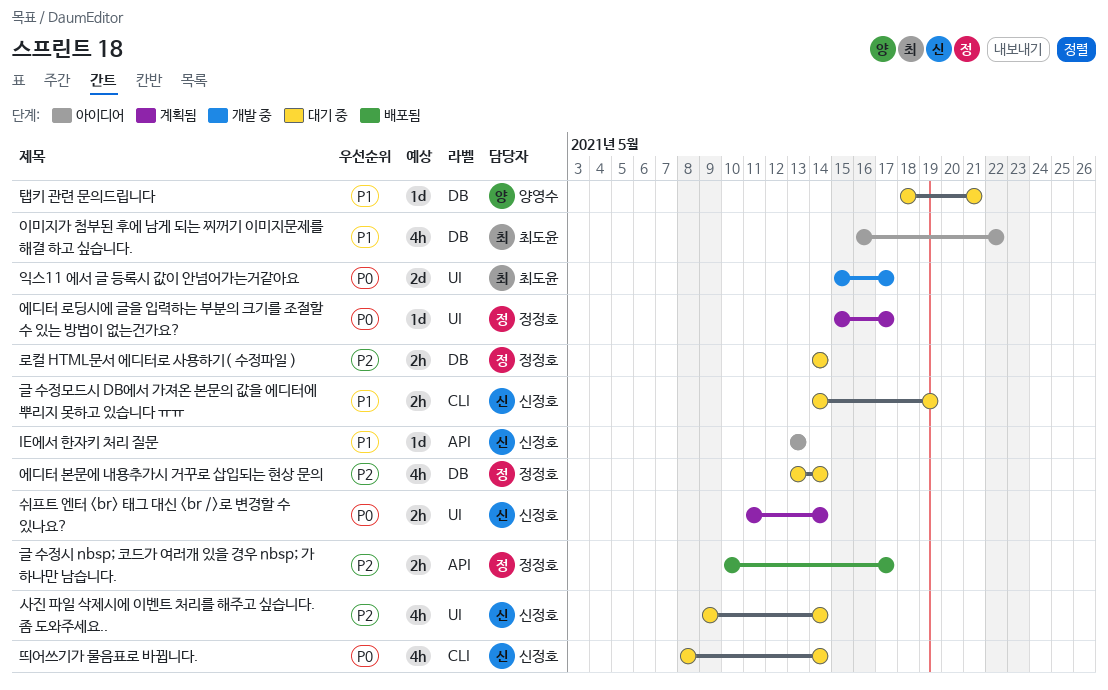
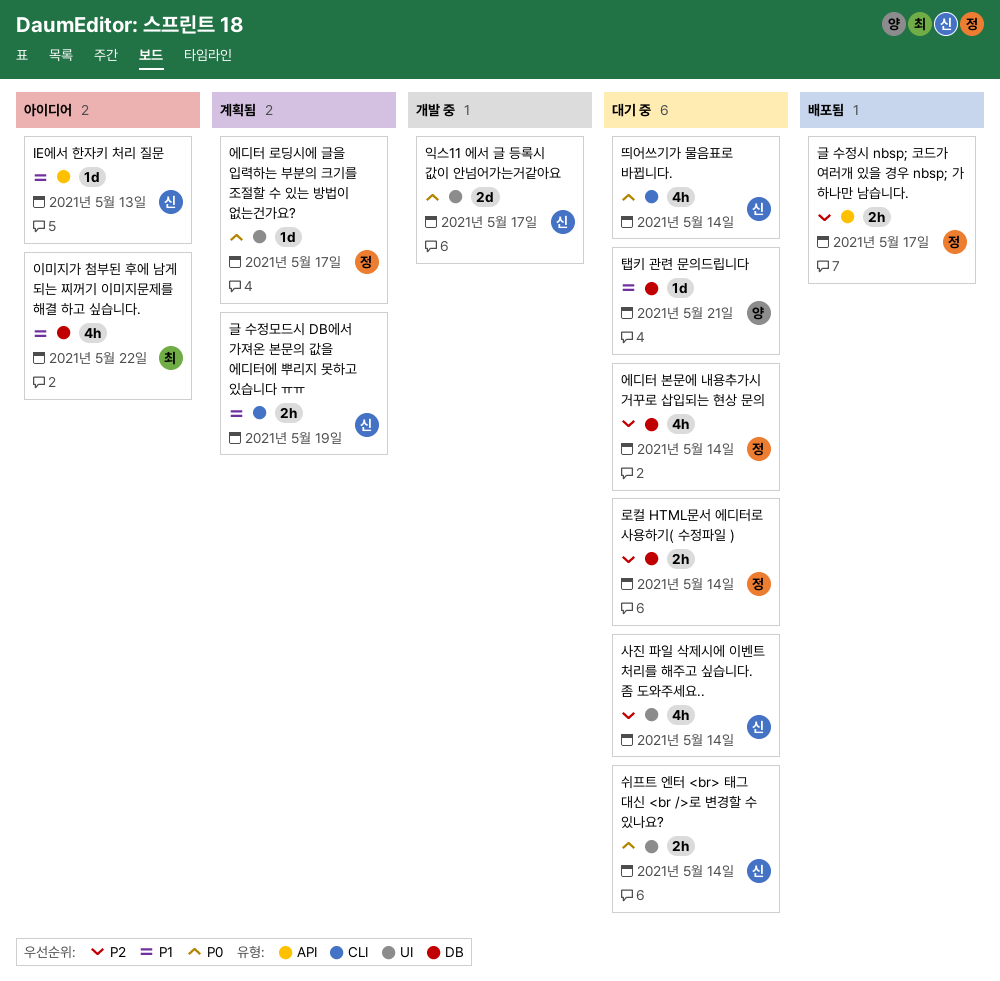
글 수정모드시 DB에서 가져온 본문의 값을 에디터에 뿌리지 못하고 있습니다 ㅠㅠ, status: 대기 중 -> 계획됨
쉬프트 엔터 <br> 태그 대신 <br />로 변경할 수 있나요?, status: 계획됨 -> 대기 중
익스11 에서 글 등록시 값이 안넘어가는거같아요, owner: 최도윤 -> 신정호

